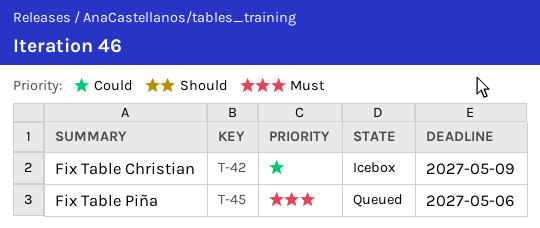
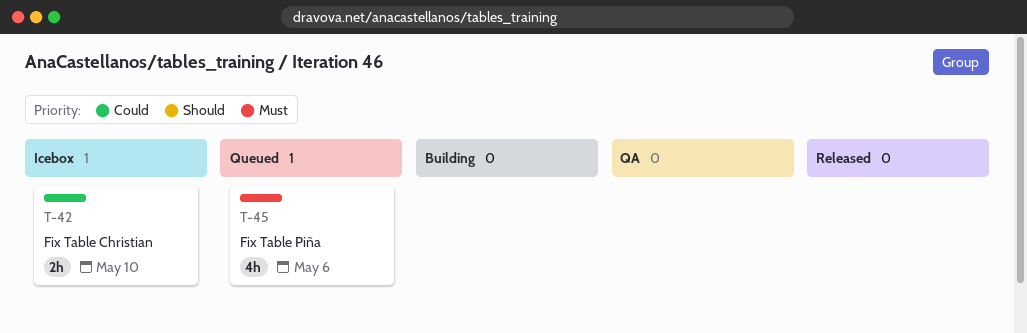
T-42, due: May 9 -> May 10

